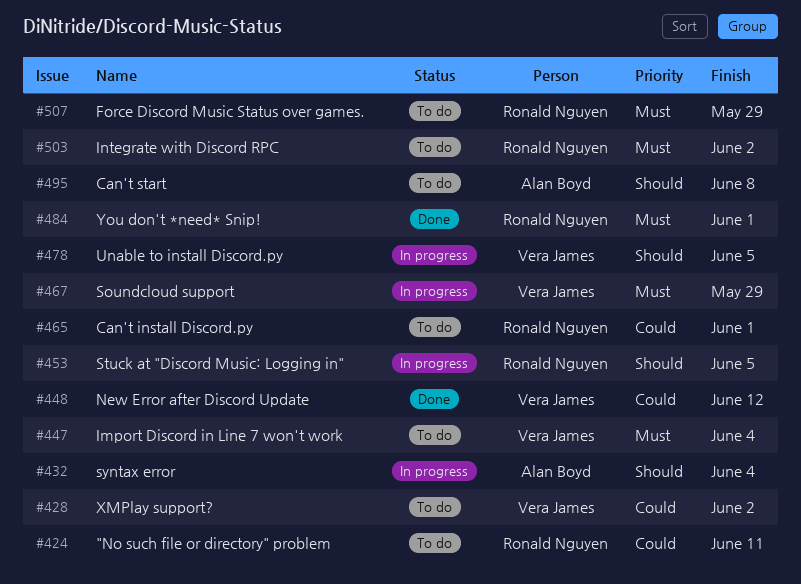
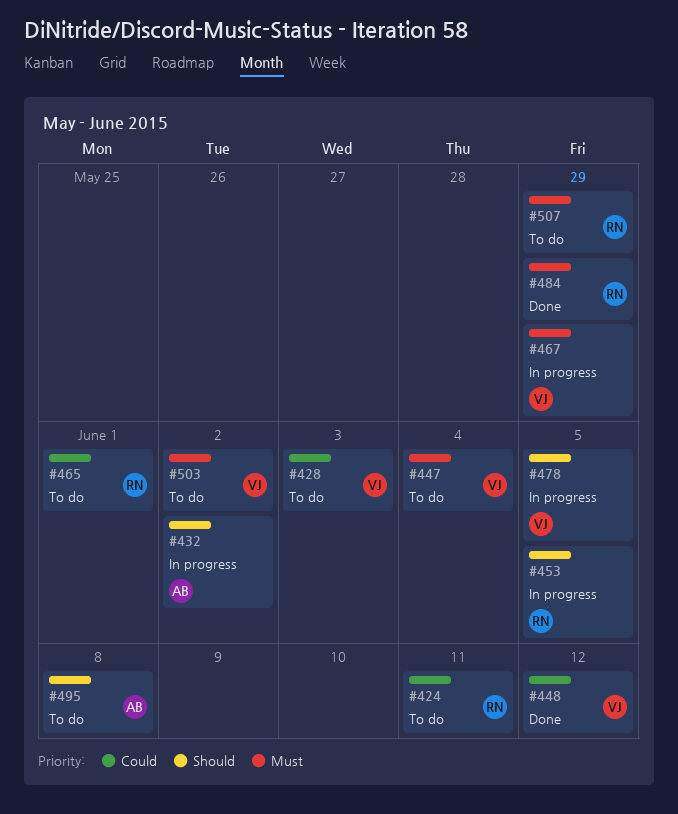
#428, due: Jun 2 -> Jun 3
#432, due: Jun 4 -> Jun 2
#484, due: Jun 1 -> May 29
#503, owner: Ronald Nguyen -> Vera James

